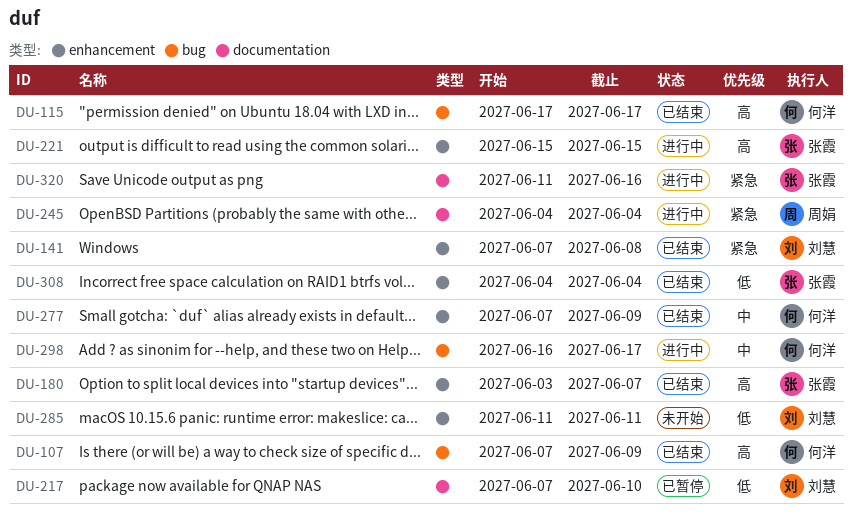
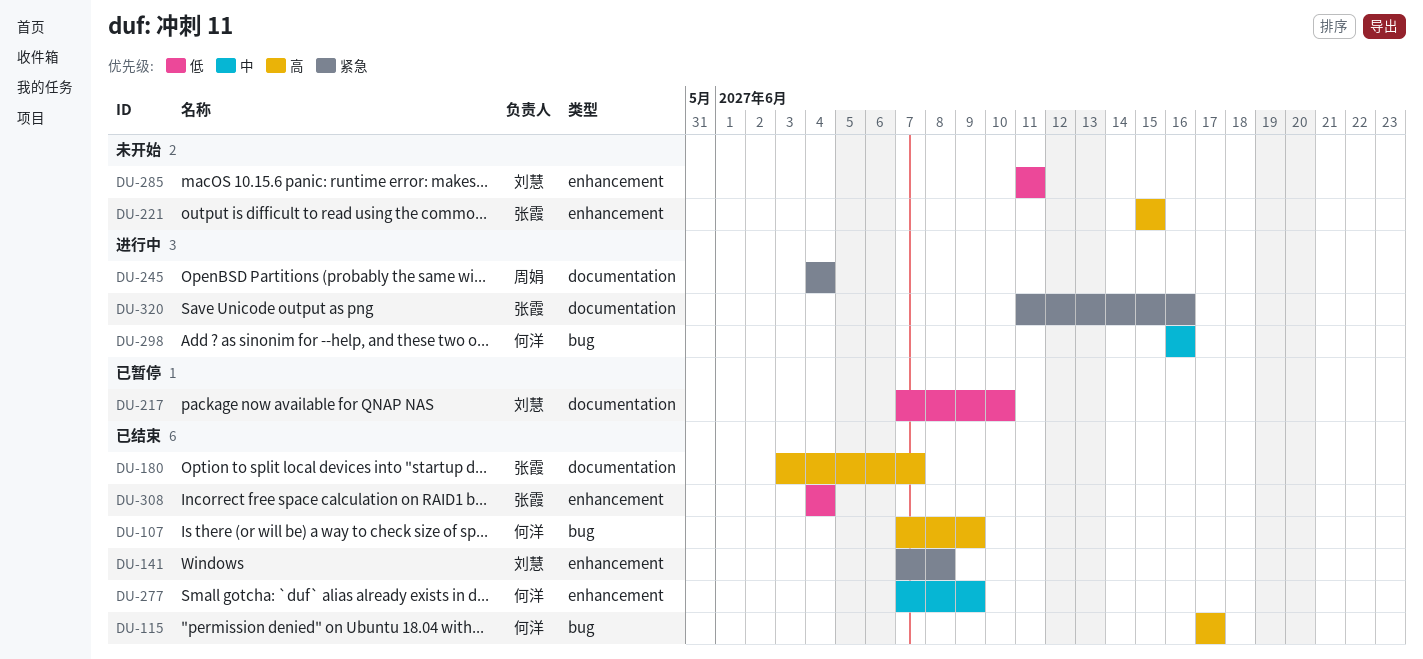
DU-180, label: enhancement -> documentation
DU-221, status: 进行中 -> 未开始
DU-298, due: Jun 17 -> Jun 16

